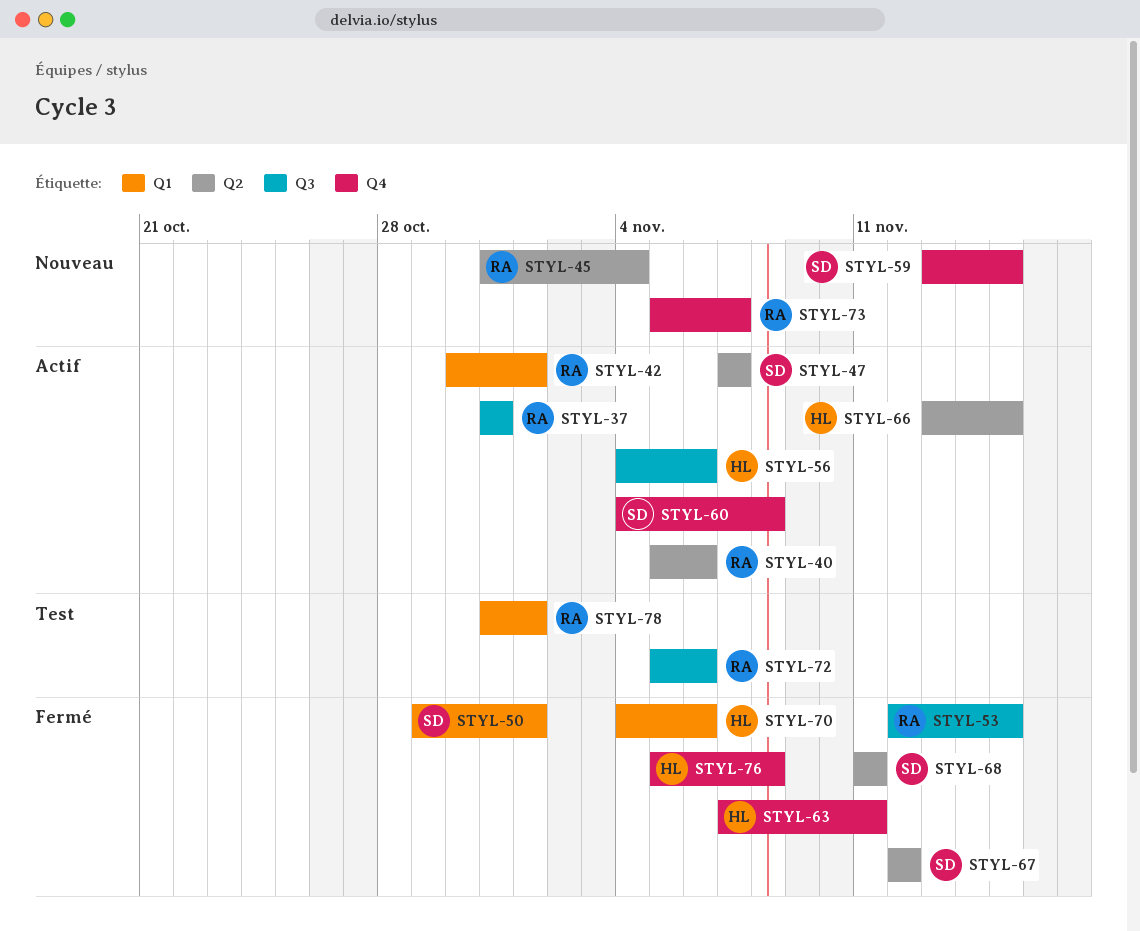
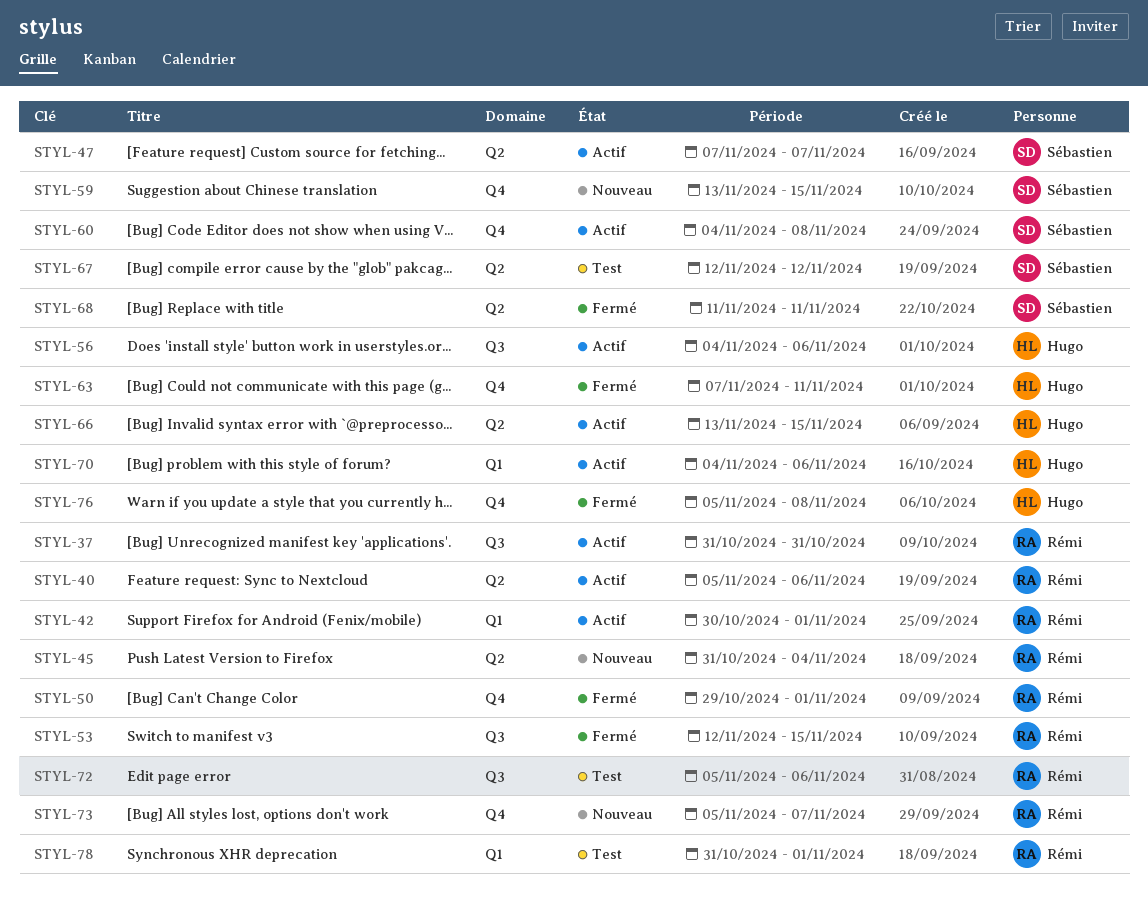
STYL-50, owner: Sébastien -> Rémi
STYL-50, label: Q1 -> Q4
STYL-67, status: Fermé -> Test
STYL-70, status: Fermé -> Actif

